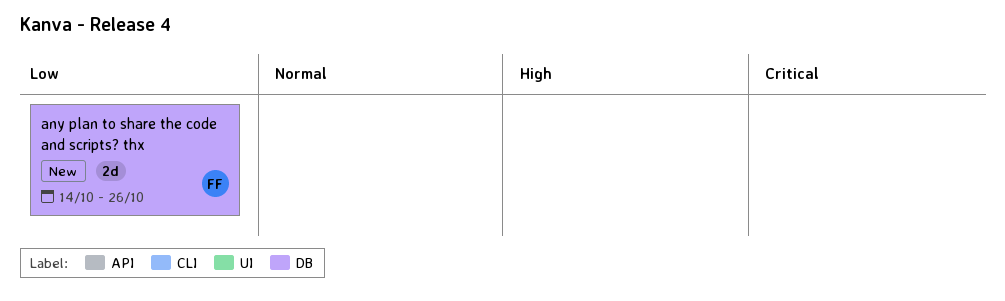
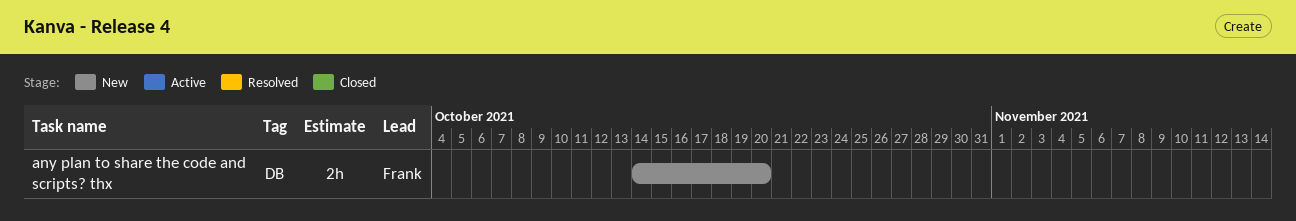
any plan to share the code and scripts? thx, estimate: 2d -> 2h
any plan to share the code and scripts? thx, due: Oct 26 -> Oct 20

